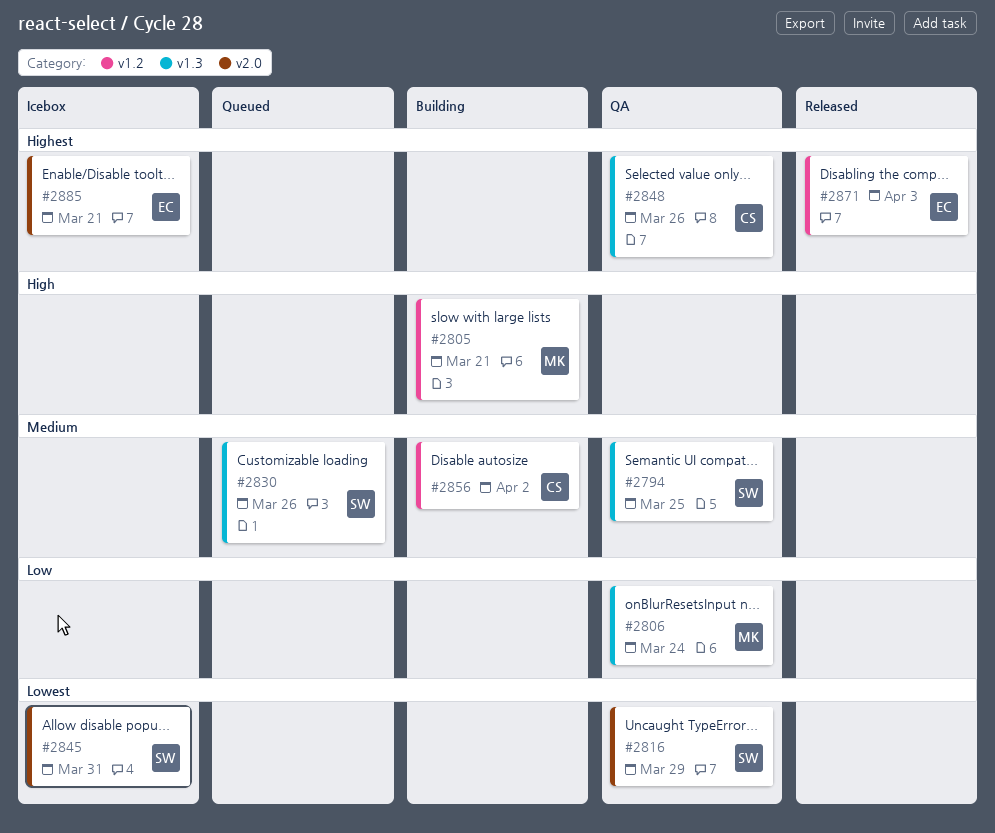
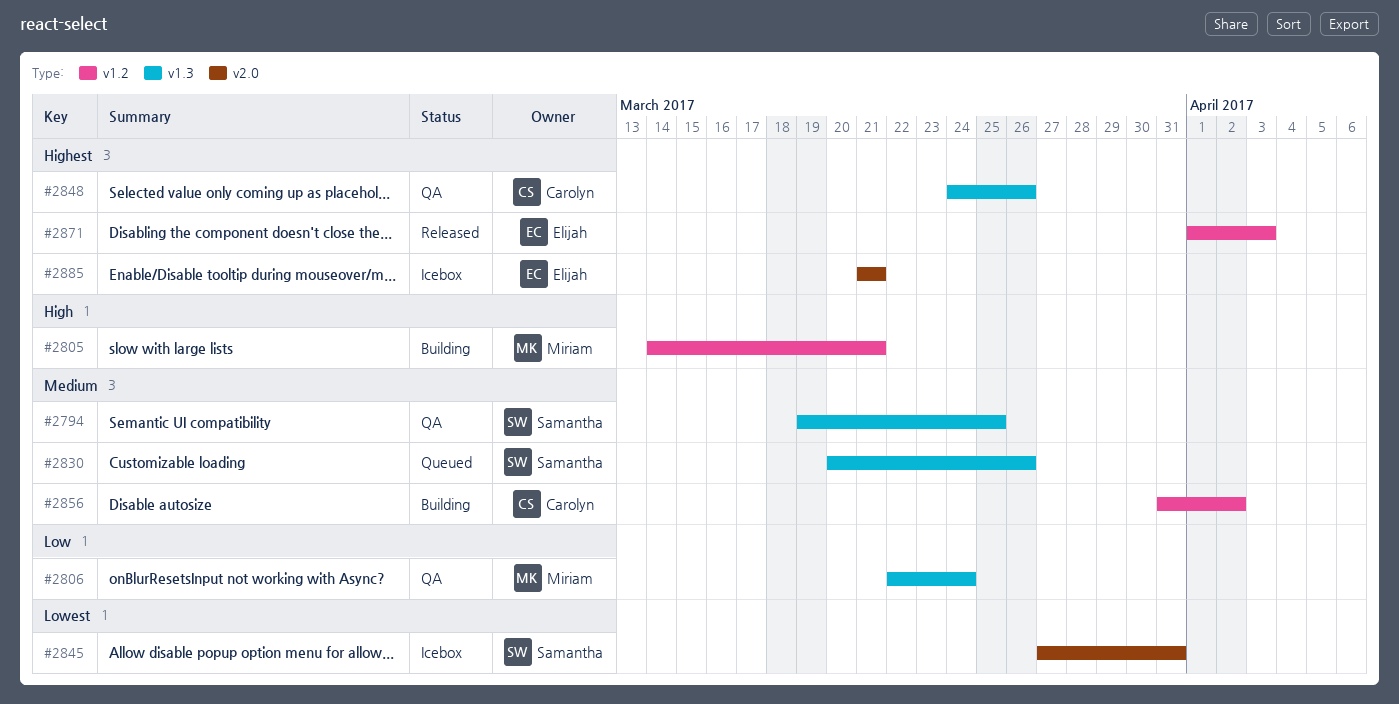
#2816: present -> none

